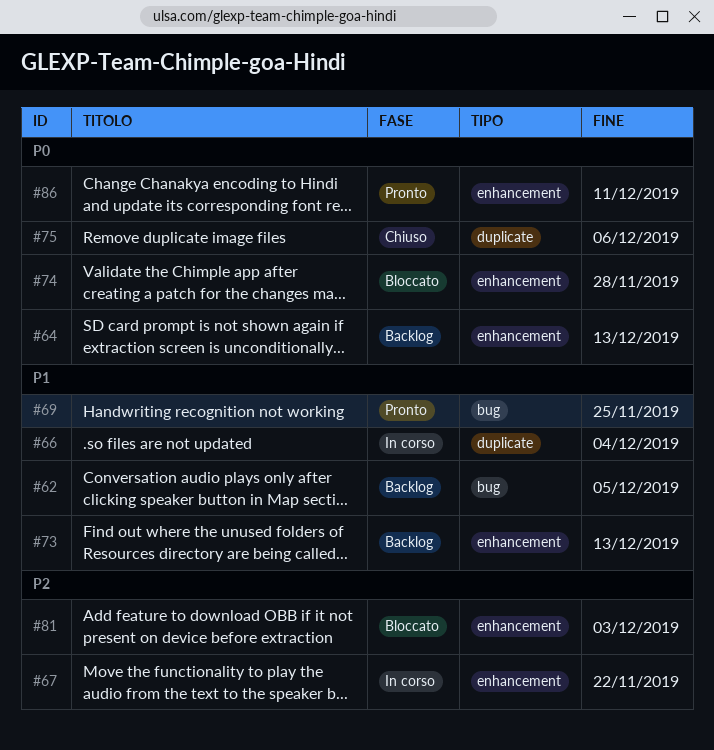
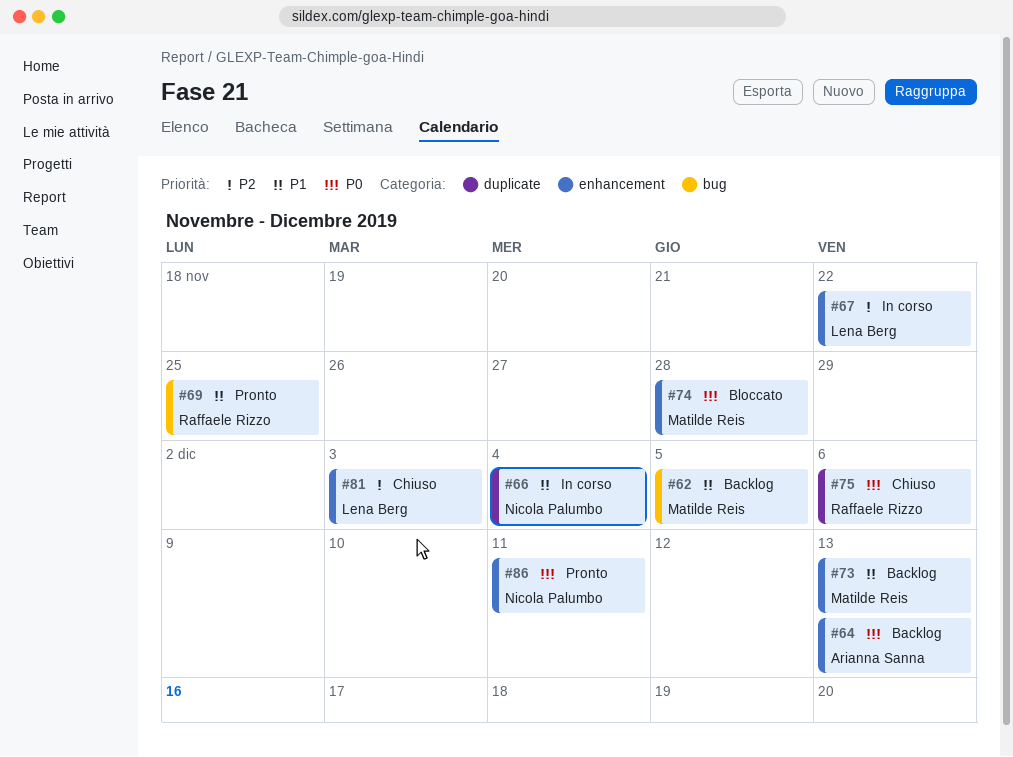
#81, status: Bloccato -> Chiuso

